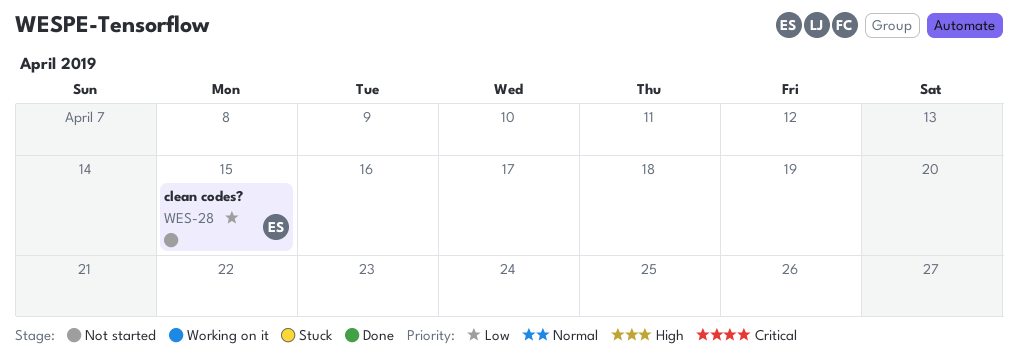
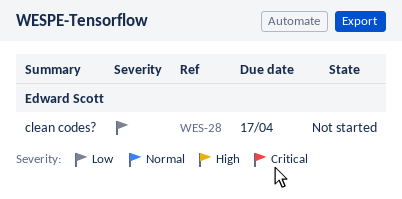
WES-28, due: Apr 15 -> Apr 17

